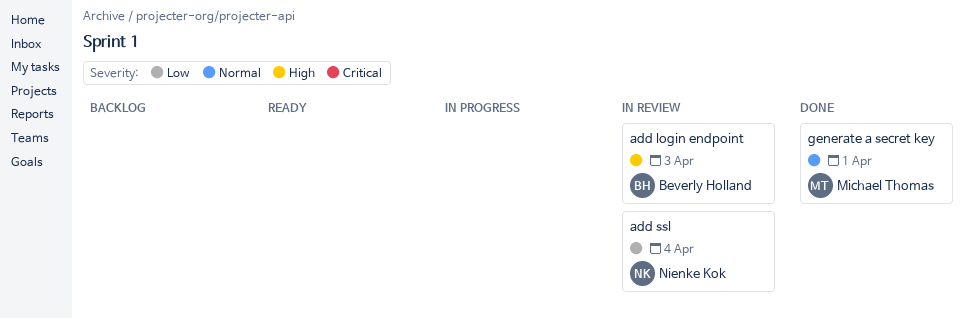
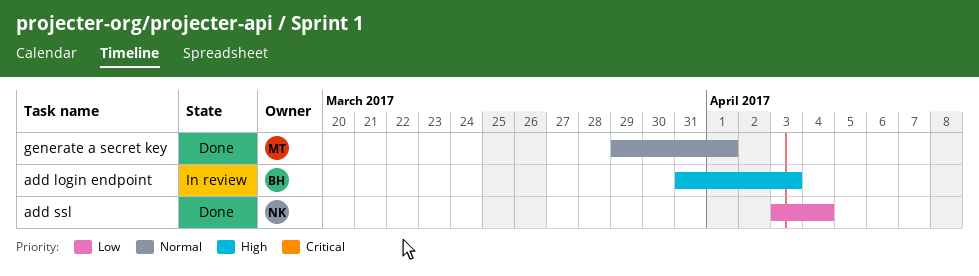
add ssl, status: In review -> Done

